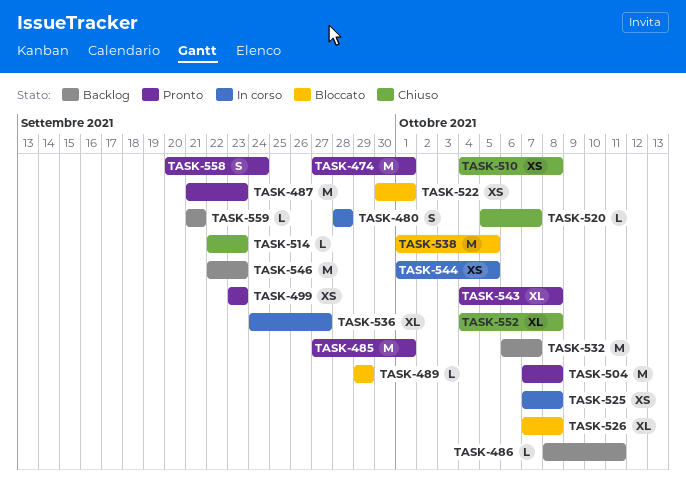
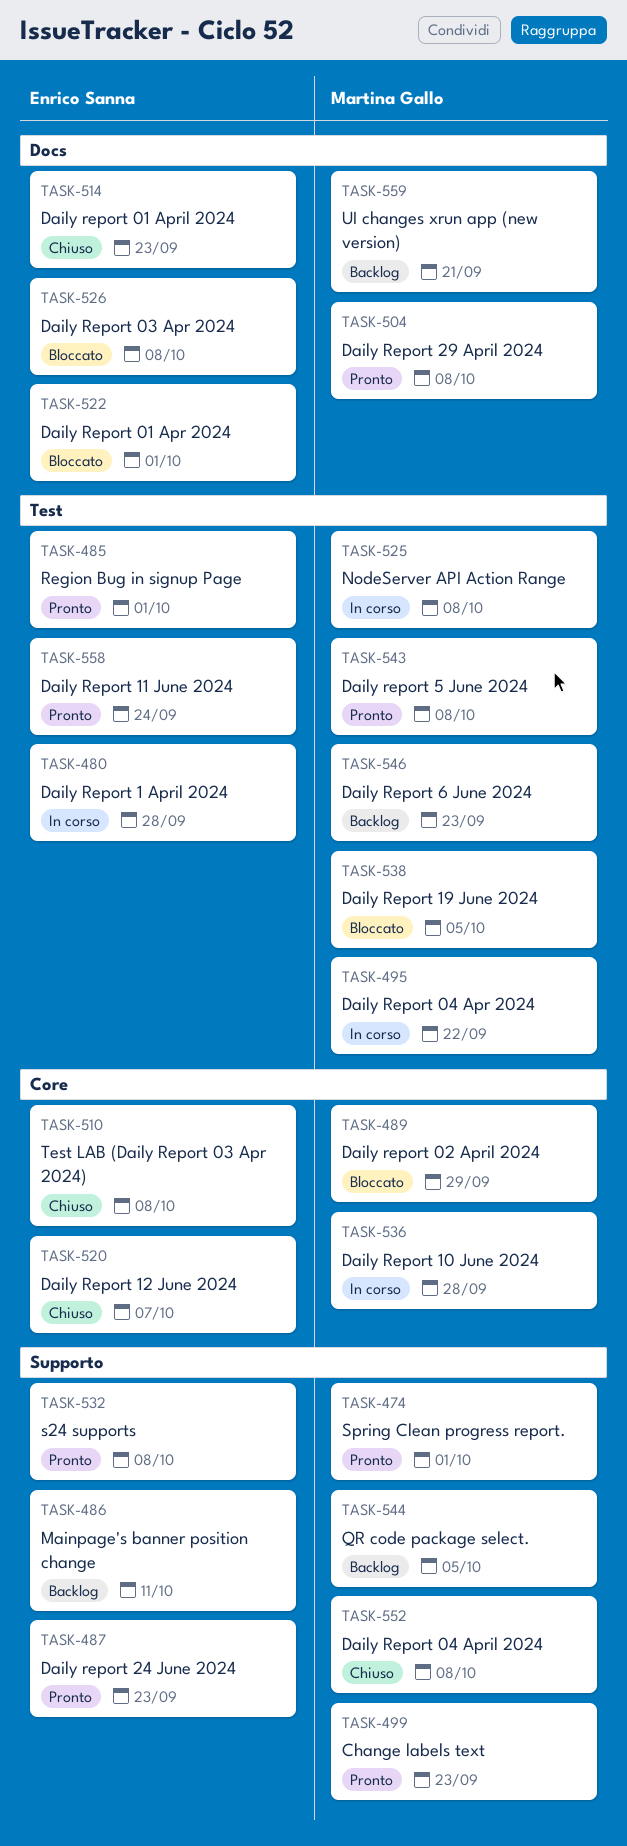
TASK-495: none -> present
TASK-532, status: Backlog -> Pronto
TASK-532, due: Oct 7 -> Oct 8
TASK-536, due: Sep 27 -> Sep 28
TASK-544, status: In corso -> Backlog

